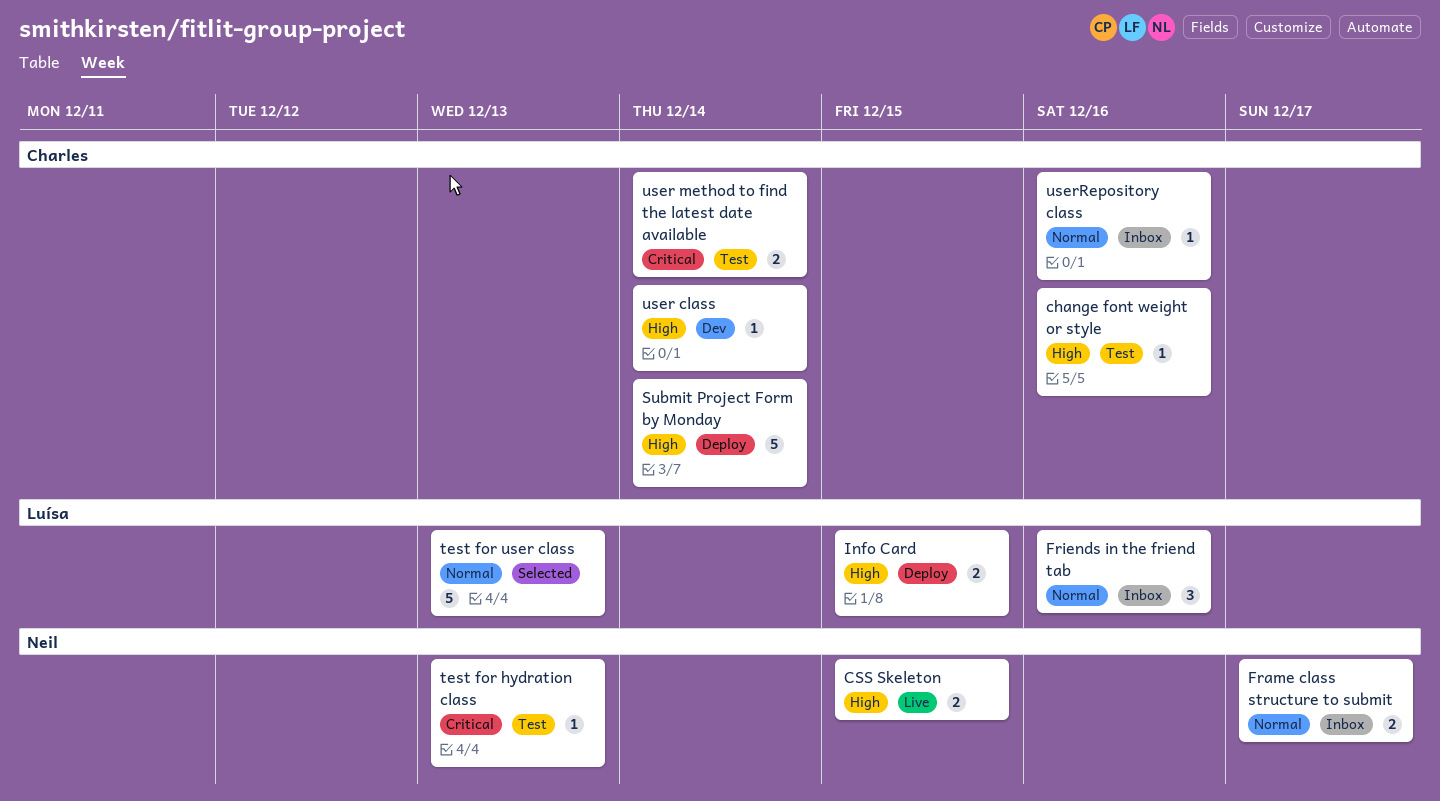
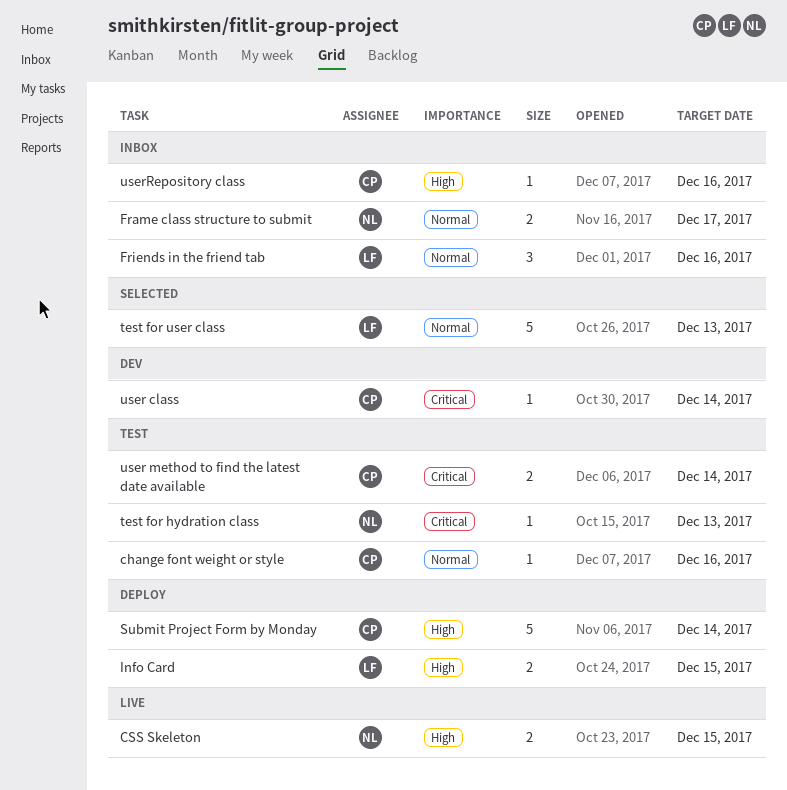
change font weight or style, priority: High -> Normal
user class, priority: High -> Critical
userRepository class, priority: Normal -> High

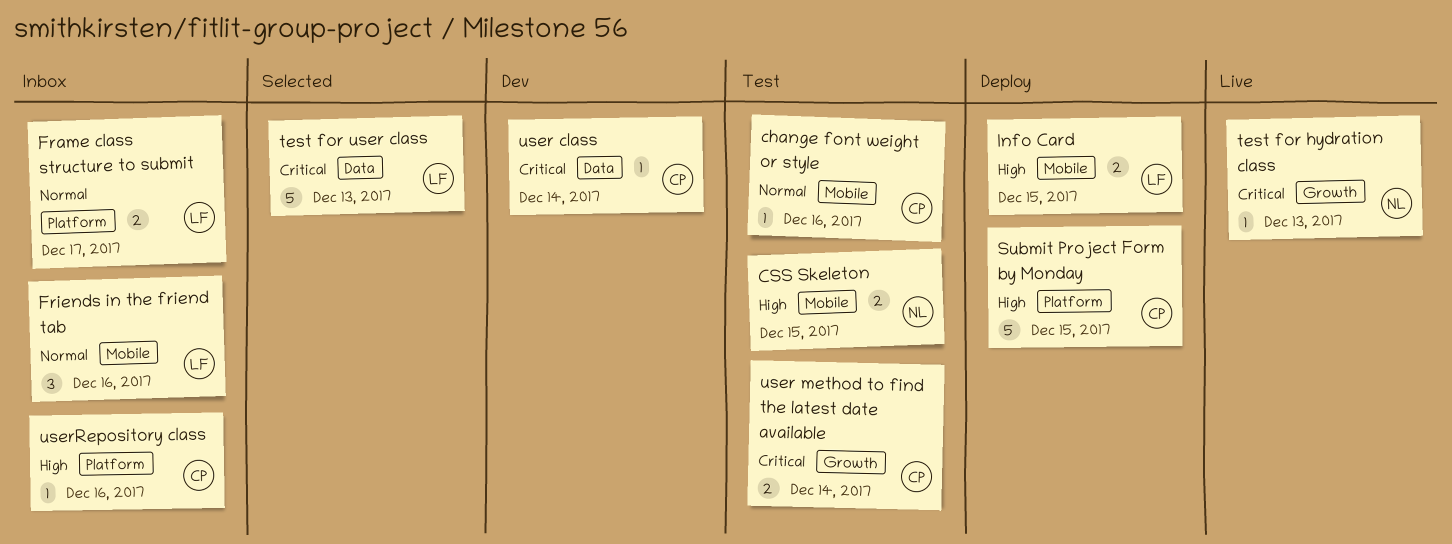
CSS Skeleton, status: Live -> Test
Frame class structure to submit, owner: NL -> LF
Submit Project Form by Monday, due: Dec 14 -> Dec 15
test for hydration class, status: Test -> Live
test for user class, priority: Normal -> Critical

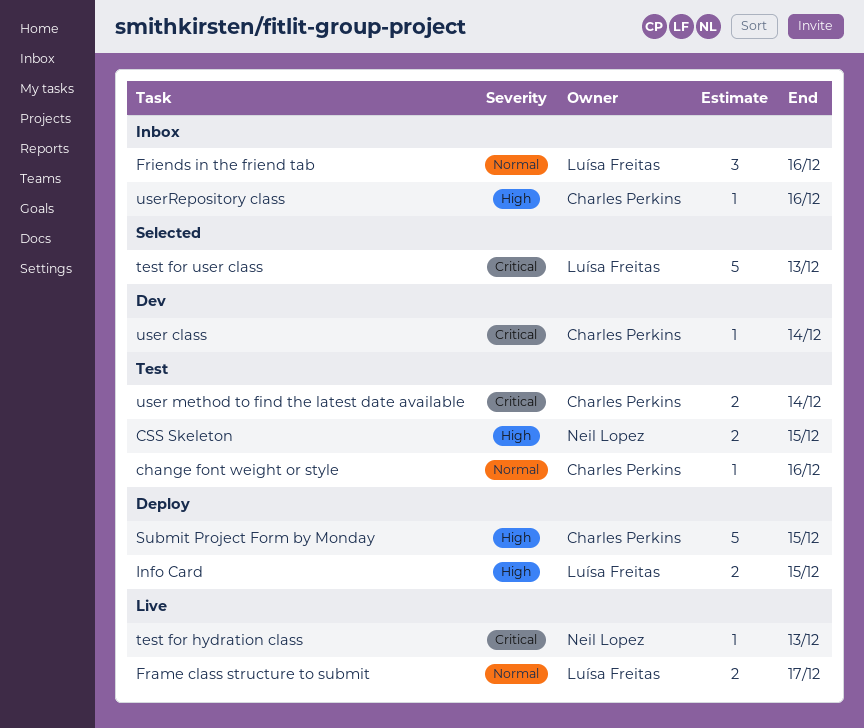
Frame class structure to submit, status: Inbox -> Live

